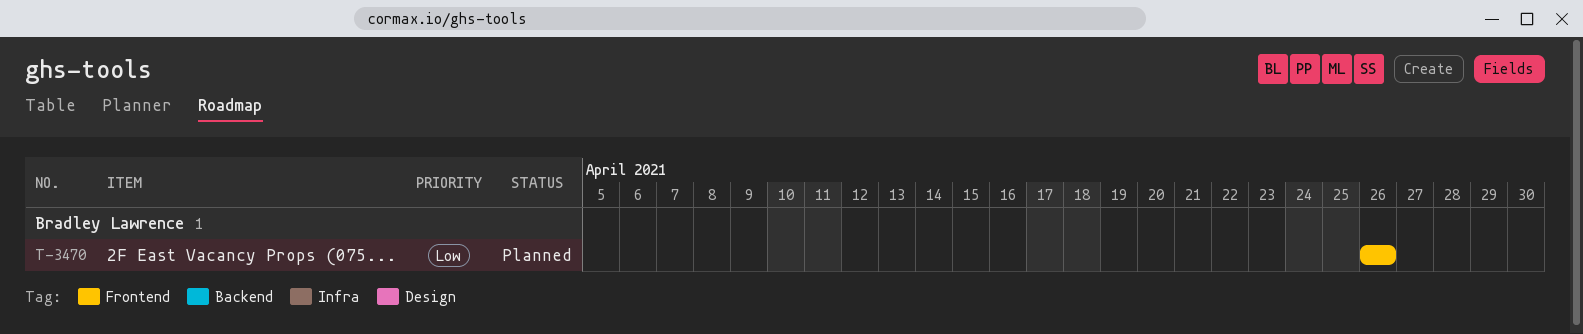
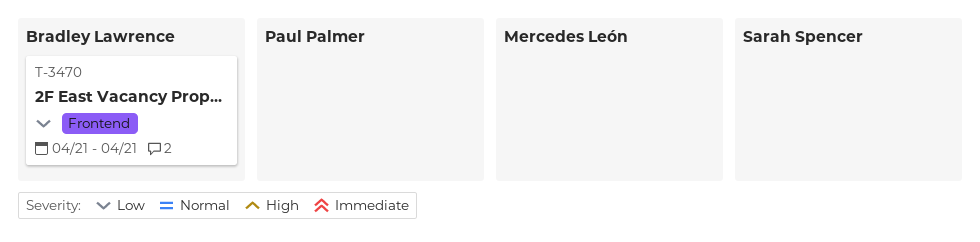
T-3470, start: Apr 26 -> Apr 21
T-3470, due: Apr 26 -> Apr 21

